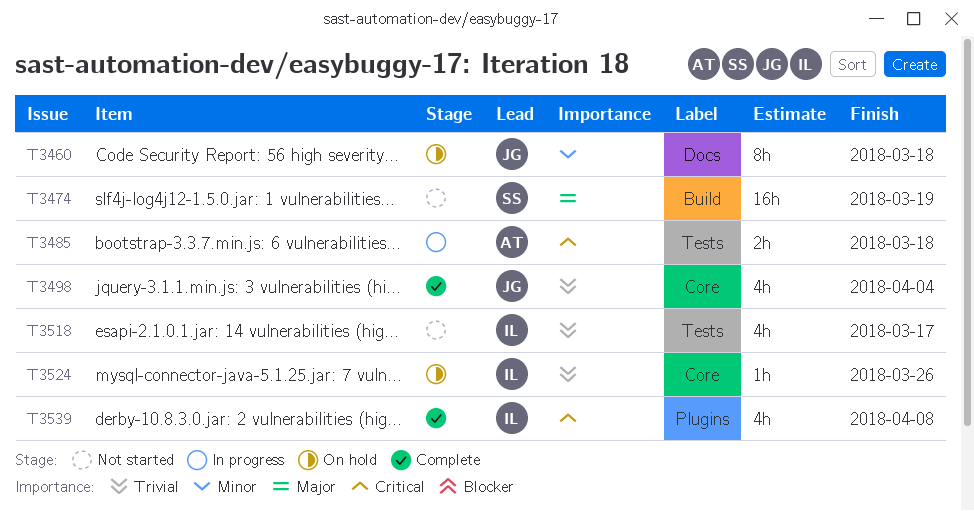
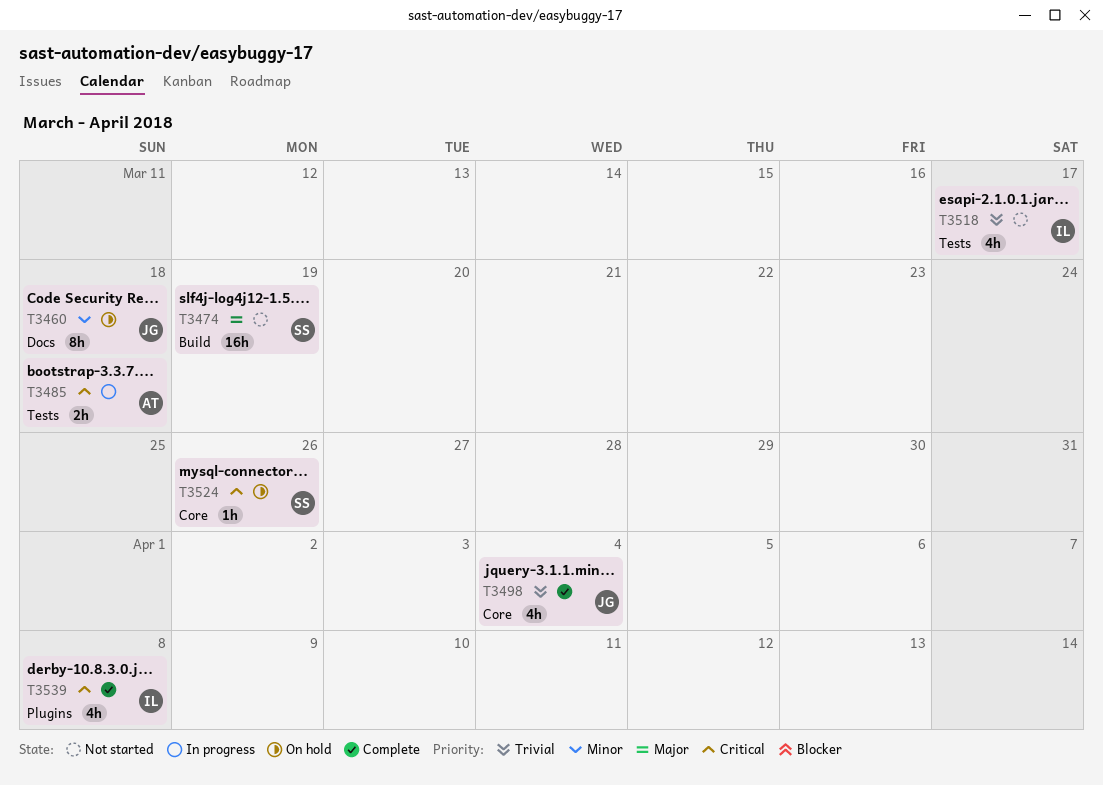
T3524, owner: IL -> SS
T3524, priority: Trivial -> Critical

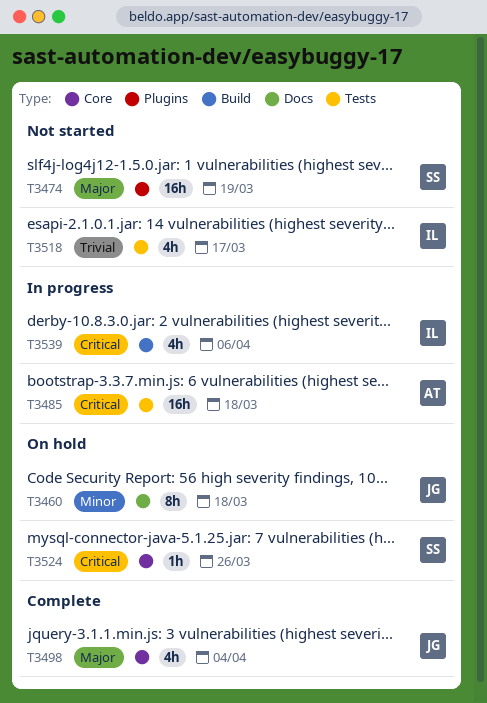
T3474, label: Build -> Plugins
T3485, estimate: 2h -> 16h
T3498, priority: Trivial -> Major
T3539, status: Complete -> In progress
T3539, label: Plugins -> Build
T3539, due: Apr 8 -> Apr 6

